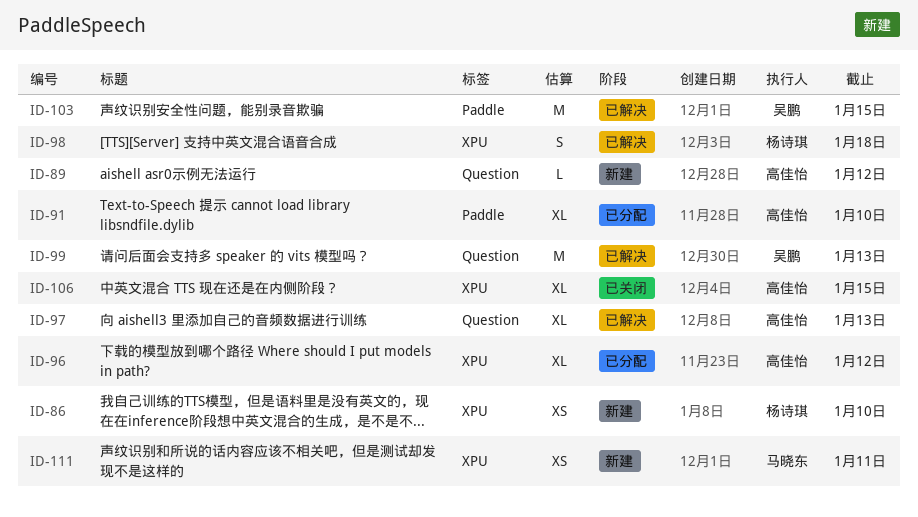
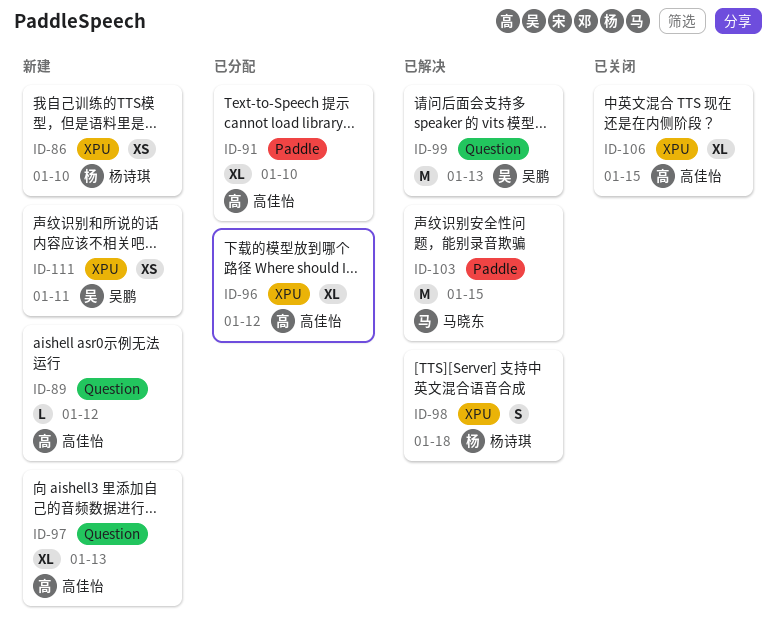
ID-97, status: 已解决 -> 新建
ID-103, owner: 吴鹏 -> 马晓东
ID-111, owner: 马晓东 -> 吴鹏

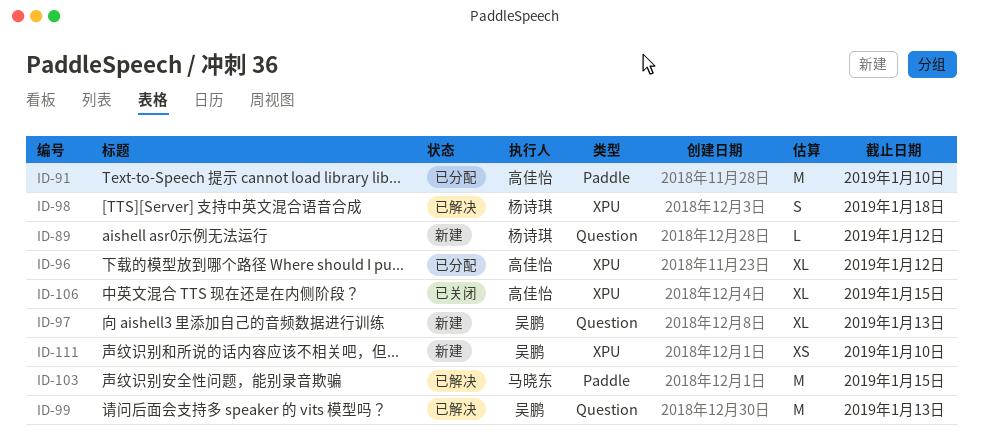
ID-86: present -> none
ID-89, owner: 高佳怡 -> 杨诗琪
ID-91, estimate: XL -> M
ID-97, owner: 高佳怡 -> 吴鹏
ID-111, due: Jan 11 -> Jan 10

